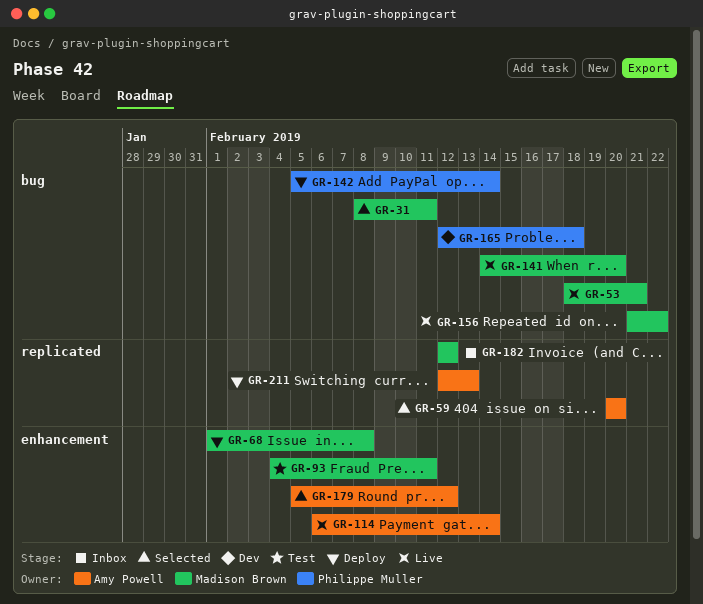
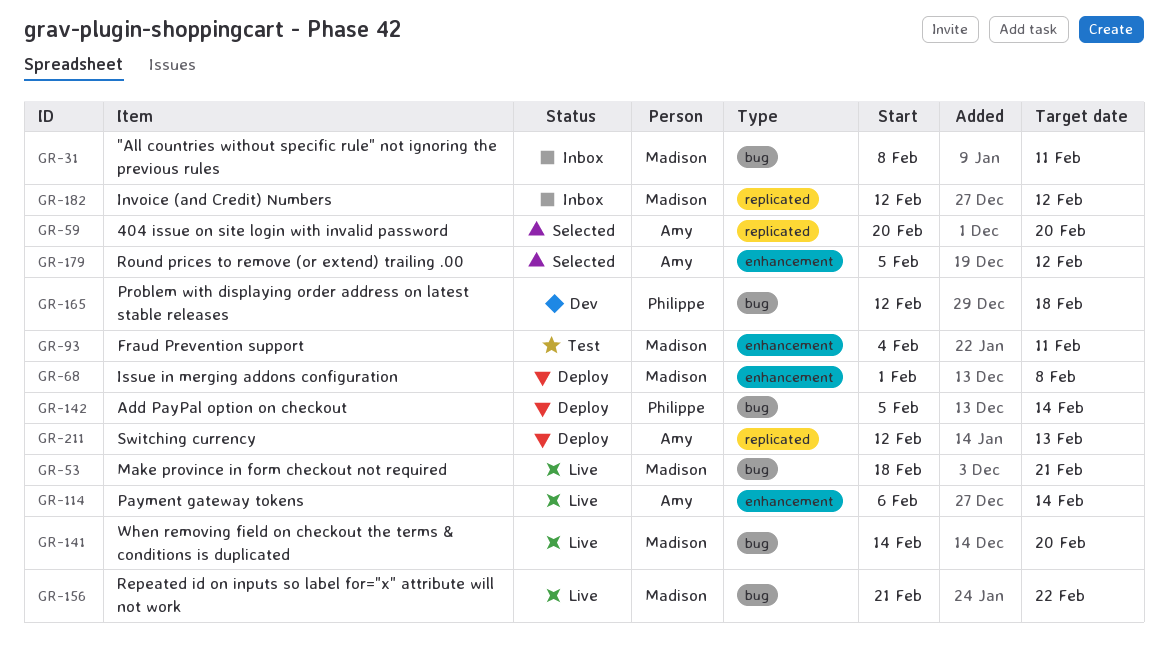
GR-31, status: Selected -> Inbox

